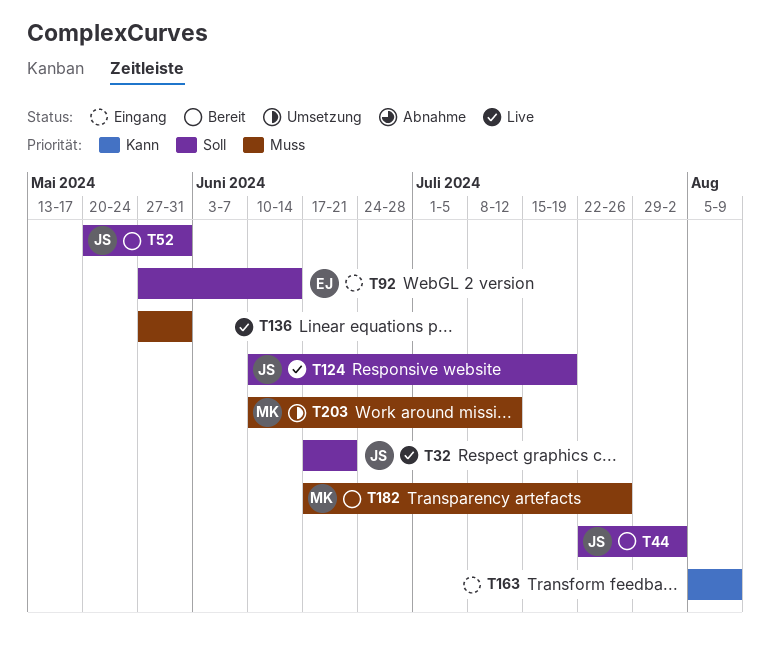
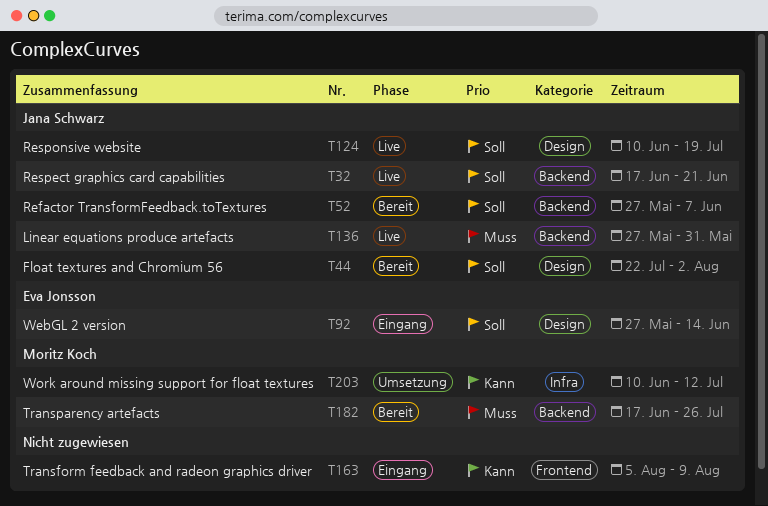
T52, start: May 20 -> May 27
T52, due: May 31 -> Jun 7
T136, owner: none -> Jana Schwarz
T203, priority: Muss -> Kann

